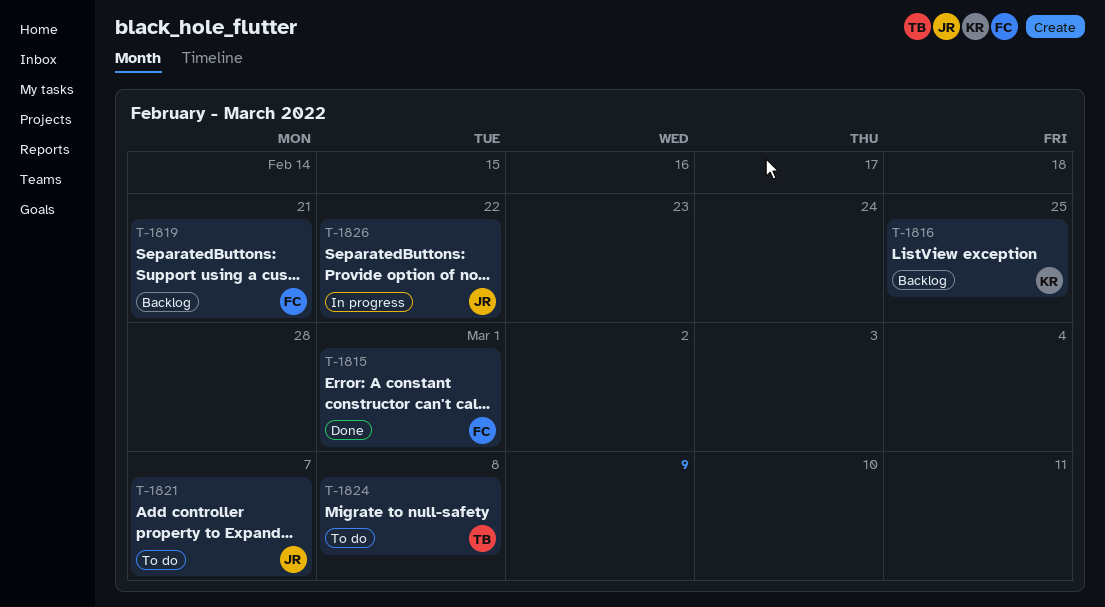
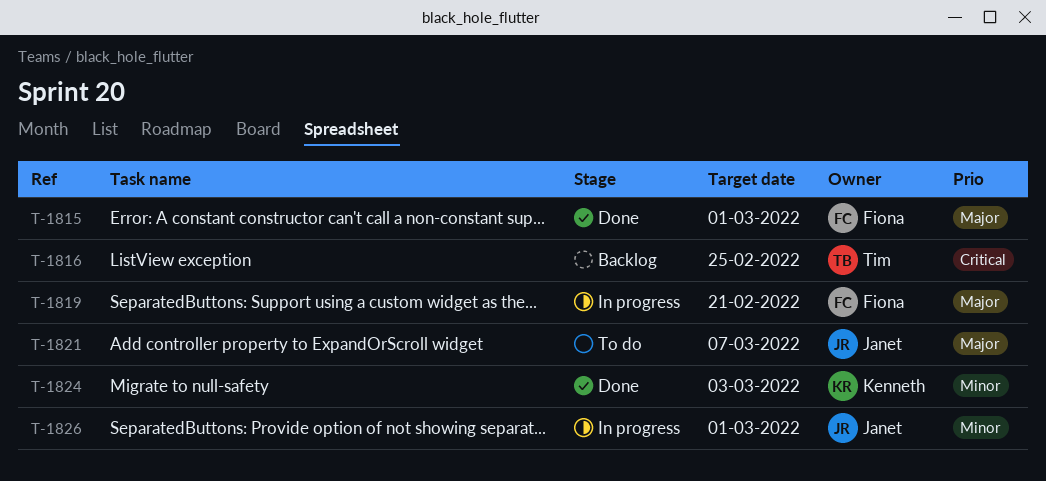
T-1816, owner: Kenneth -> Tim
T-1819, status: Backlog -> In progress
T-1824, status: To do -> Done
T-1824, owner: Tim -> Kenneth
T-1824, due: Mar 8 -> Mar 3
T-1826, due: Feb 22 -> Mar 1

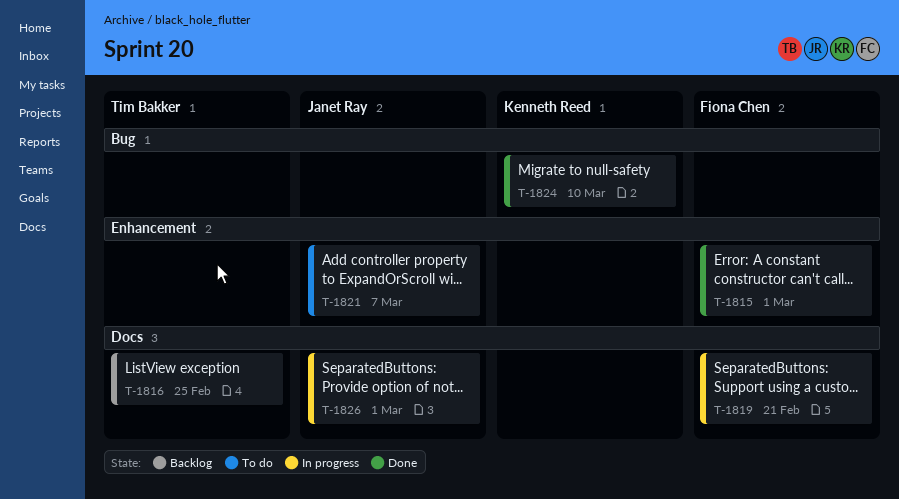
T-1824, due: Mar 3 -> Mar 10

